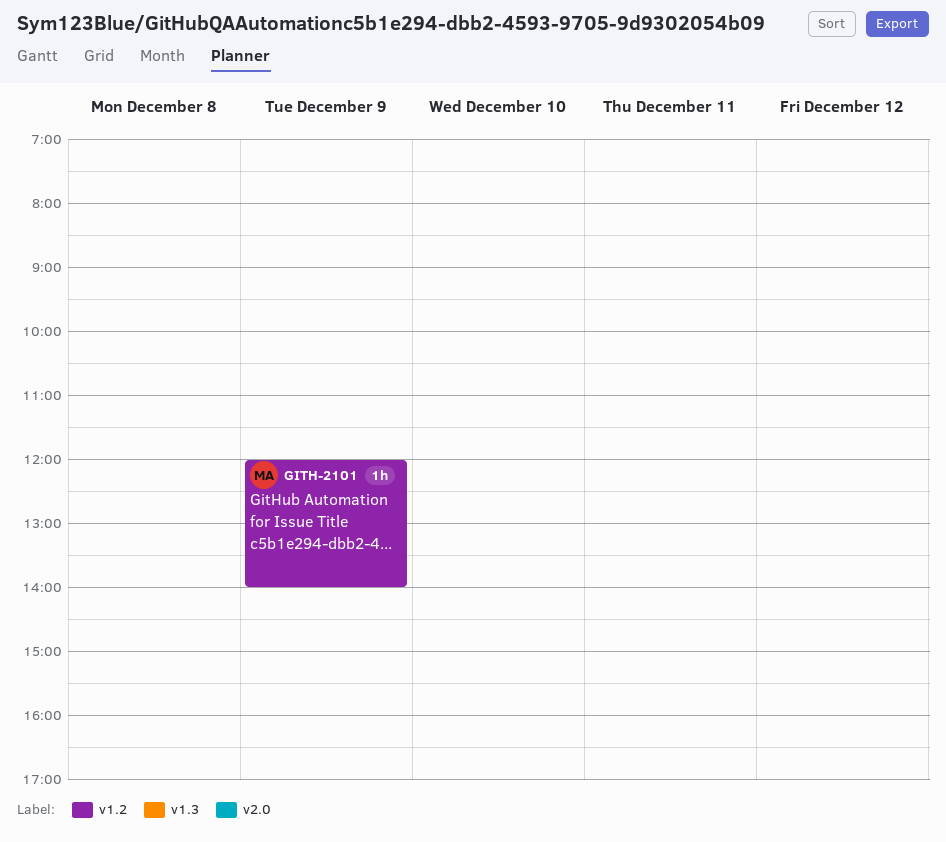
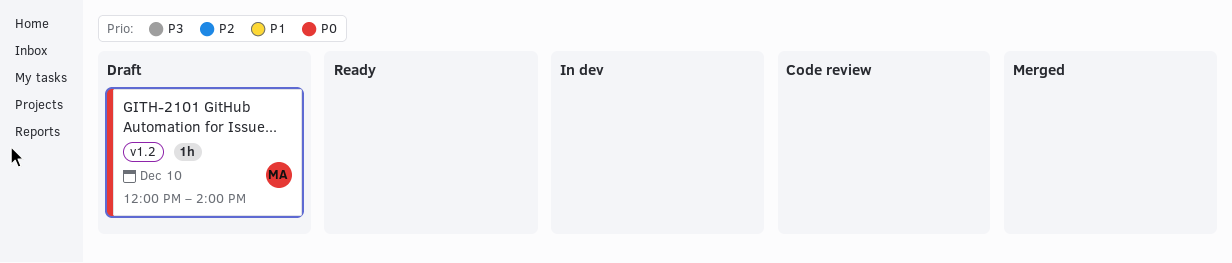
GITH-2101, day: Dec 9 -> Dec 10

